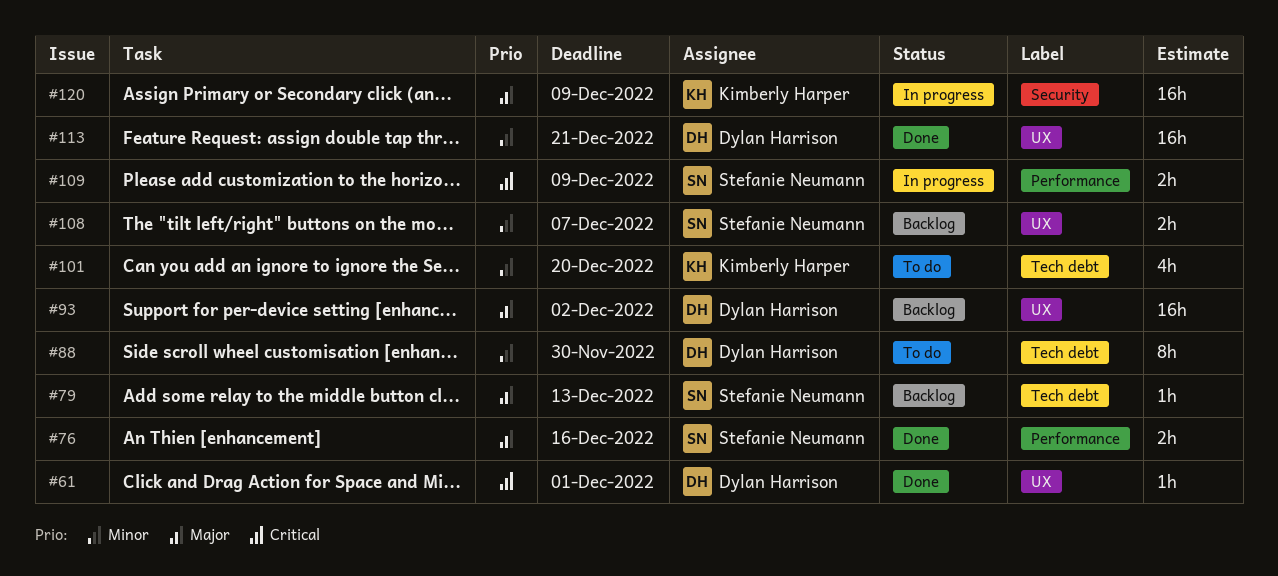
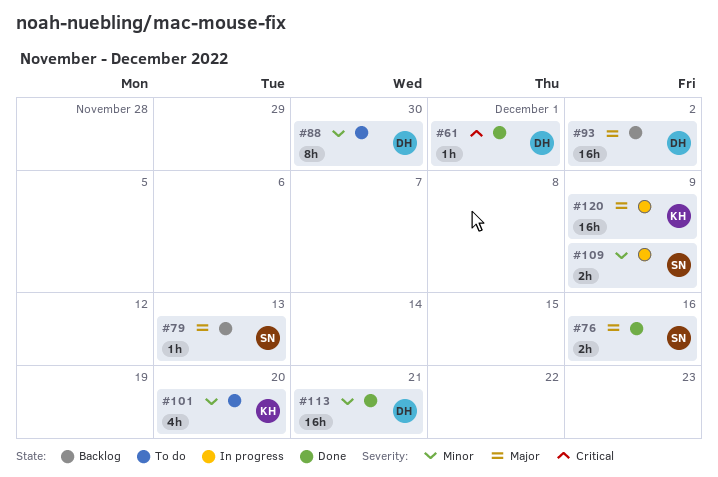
#108: present -> none
#109, priority: Critical -> Minor

